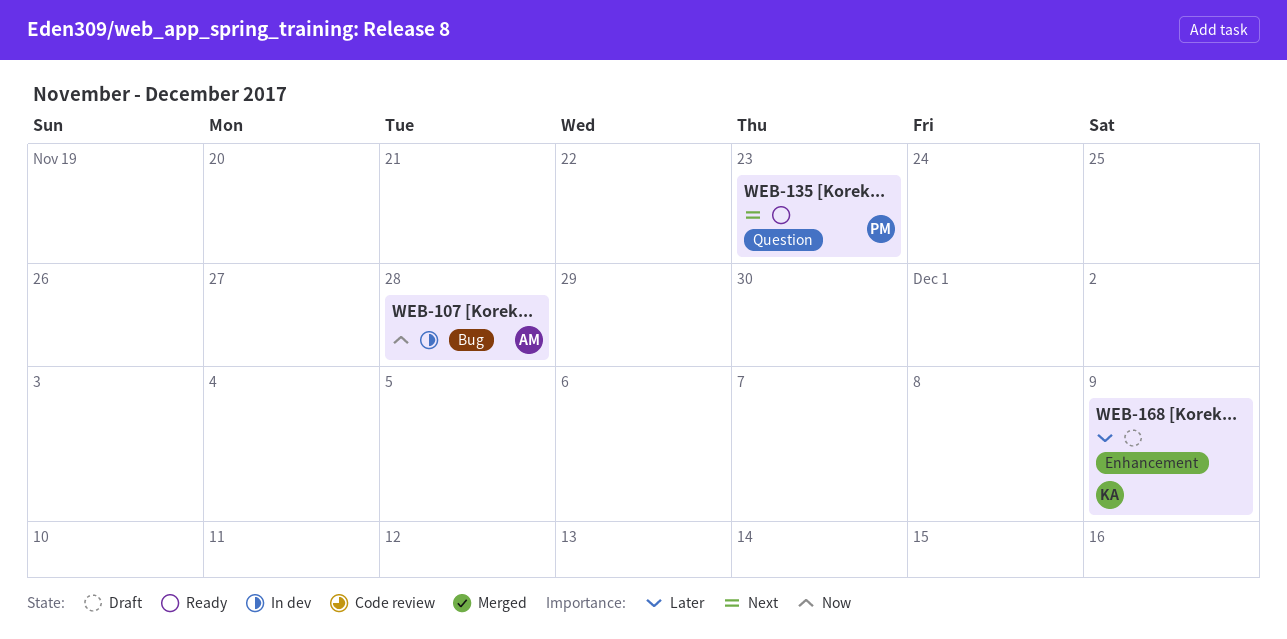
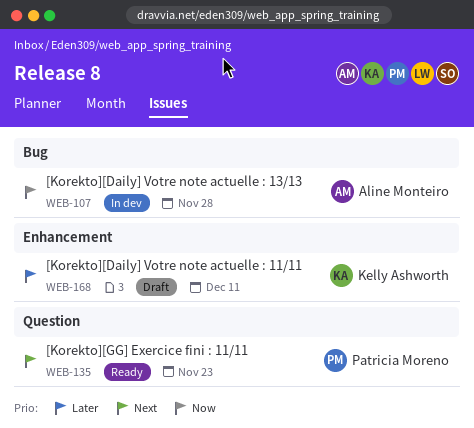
WEB-168, due: Dec 9 -> Dec 11

